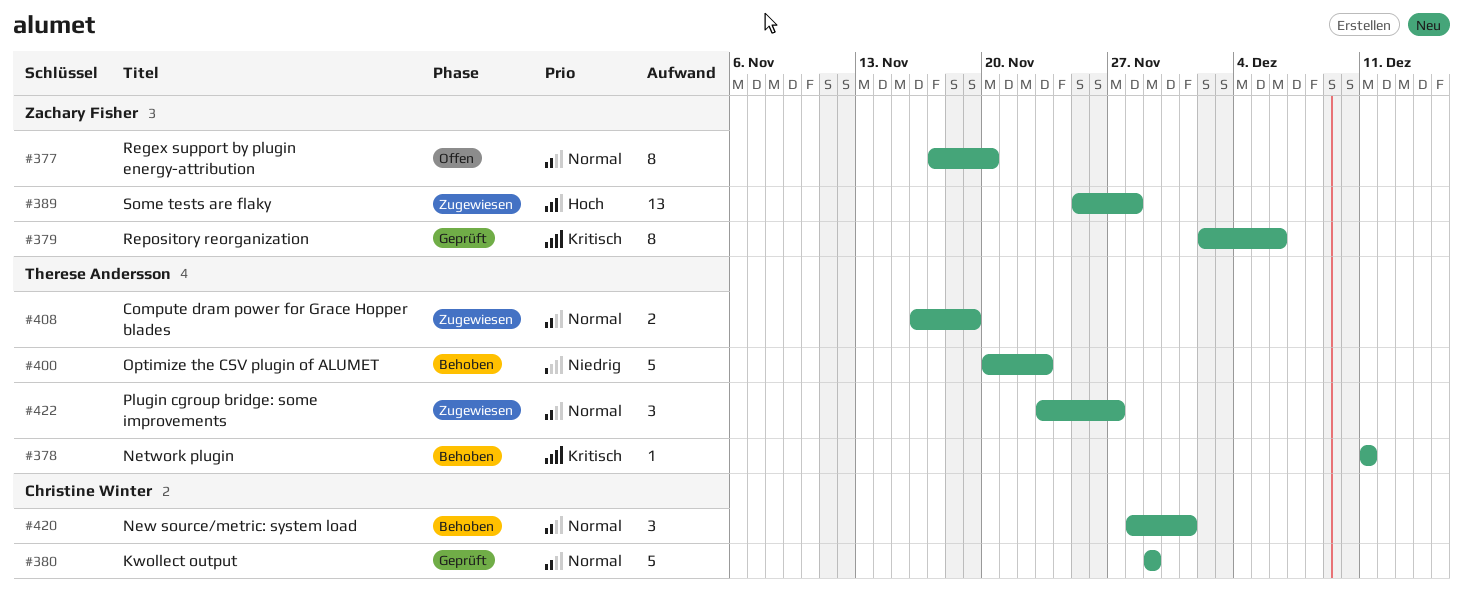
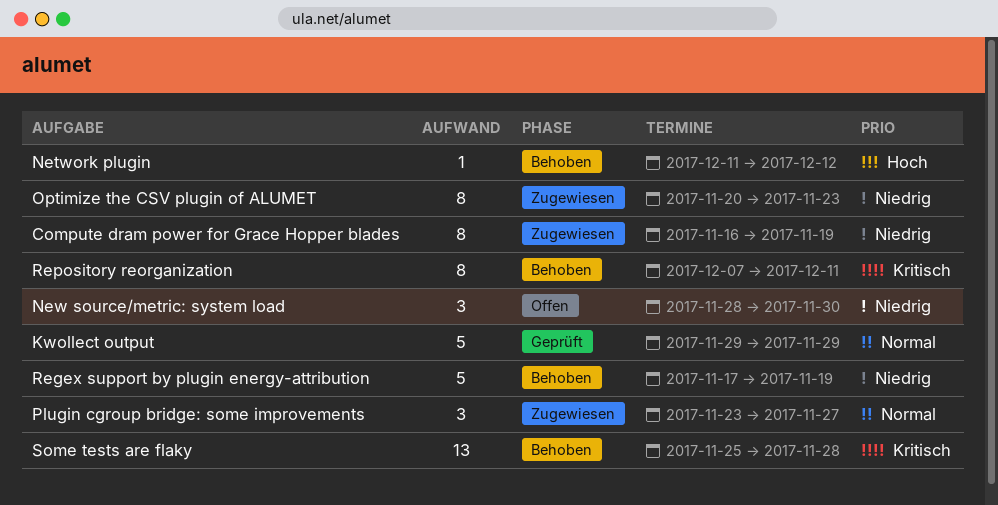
Compute dram power for Grace Hopper blades, priority: Normal -> Niedrig
Compute dram power for Grace Hopper blades, estimate: 2 -> 8
Network plugin, priority: Kritisch -> Hoch
Network plugin, due: Dec 11 -> Dec 12
New source/metric: system load, status: Behoben -> Offen
New source/metric: system load, priority: Normal -> Niedrig
New source/metric: system load, due: Dec 1 -> Nov 30
Optimize the CSV plugin of ALUMET, status: Behoben -> Zugewiesen
Optimize the CSV plugin of ALUMET, estimate: 5 -> 8
Regex support by plugin energy-attribution, status: Offen -> Behoben
Regex support by plugin energy-attribution, priority: Normal -> Niedrig
Regex support by plugin energy-attribution, estimate: 8 -> 5
Regex support by plugin energy-attribution, due: Nov 20 -> Nov 19
Repository reorganization, status: Geprüft -> Behoben
Repository reorganization, start: Dec 2 -> Dec 7
Repository reorganization, due: Dec 6 -> Dec 11
Some tests are flaky, status: Zugewiesen -> Behoben
Some tests are flaky, priority: Hoch -> Kritisch

